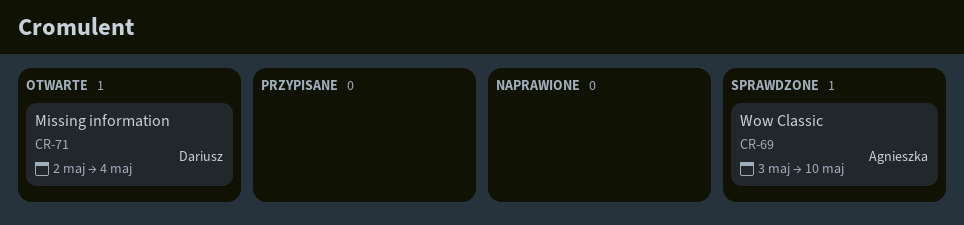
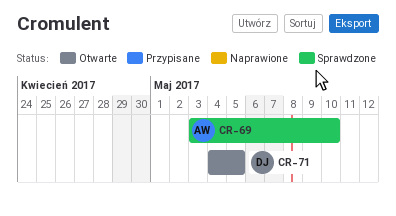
CR-71, start: May 2 -> May 4
CR-71, due: May 4 -> May 5

